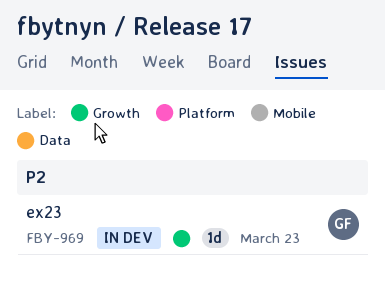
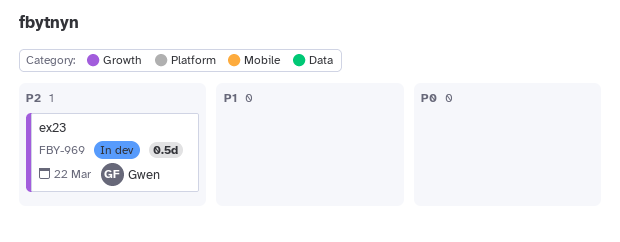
FBY-969, estimate: 1d -> 0.5d
FBY-969, due: Mar 23 -> Mar 22

